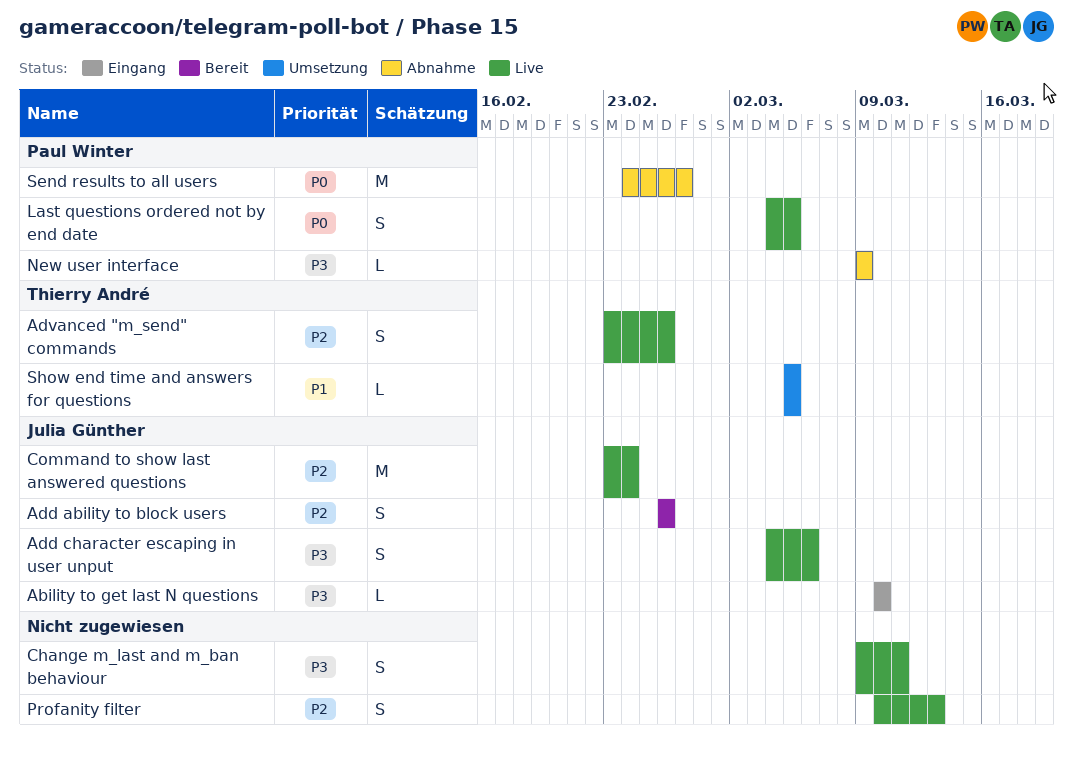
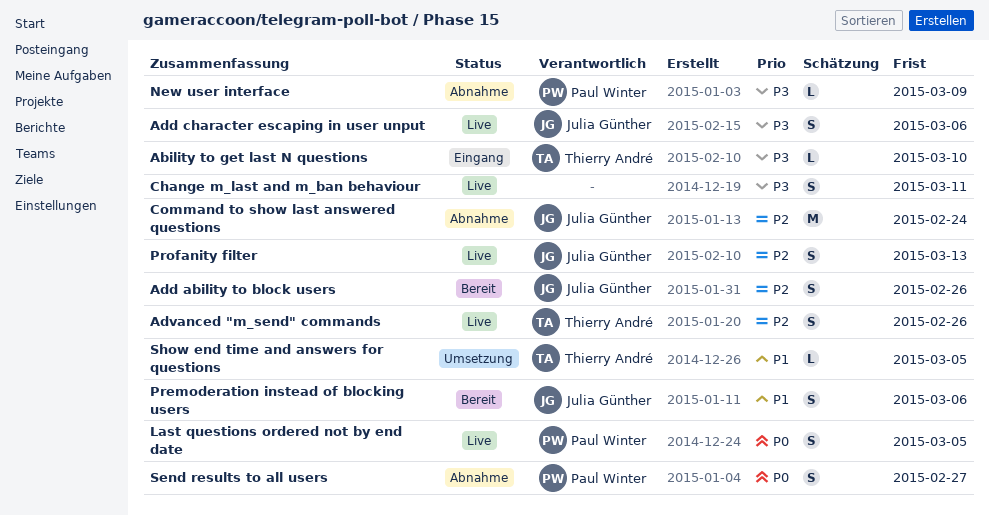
Ability to get last N questions, owner: Julia Günther -> Thierry André
Command to show last answered questions, status: Live -> Abnahme
Premoderation instead of blocking users: none -> present
Profanity filter, owner: none -> Julia Günther
Send results to all users, estimate: M -> S

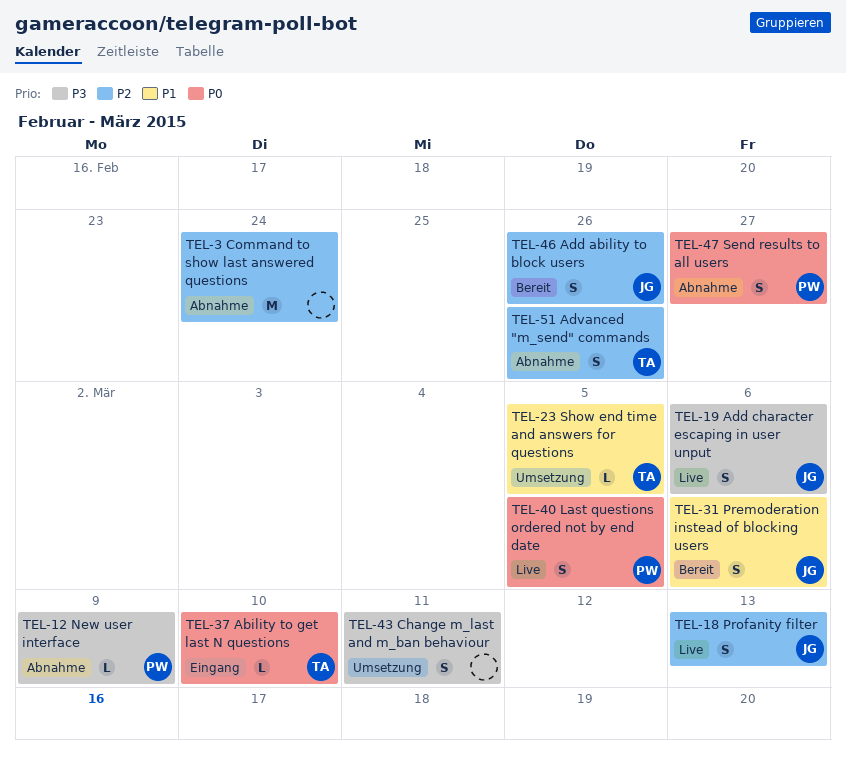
Ability to get last N questions, priority: P3 -> P0
Advanced "m_send" commands, status: Live -> Abnahme
Change m_last and m_ban behaviour, status: Live -> Umsetzung
Command to show last answered questions, owner: Julia Günther -> none

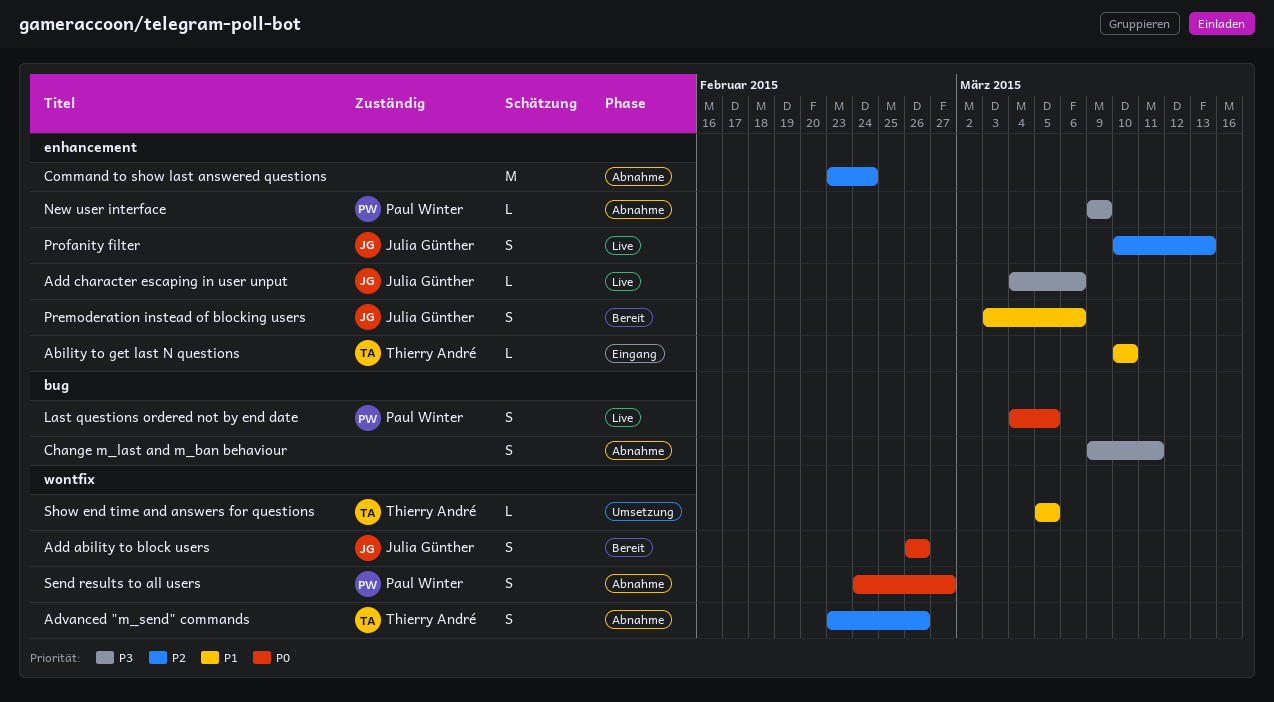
Ability to get last N questions, priority: P0 -> P1
Add ability to block users, priority: P2 -> P0
Add character escaping in user unput, estimate: S -> L
Change m_last and m_ban behaviour, status: Umsetzung -> Abnahme

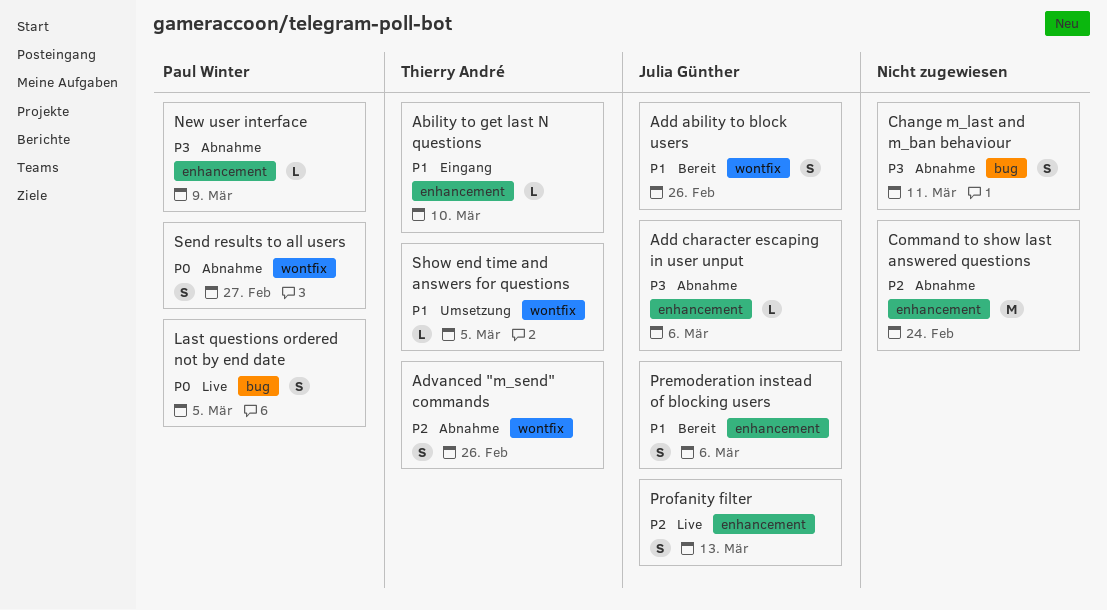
Add ability to block users, priority: P0 -> P1
Add character escaping in user unput, status: Live -> Abnahme

